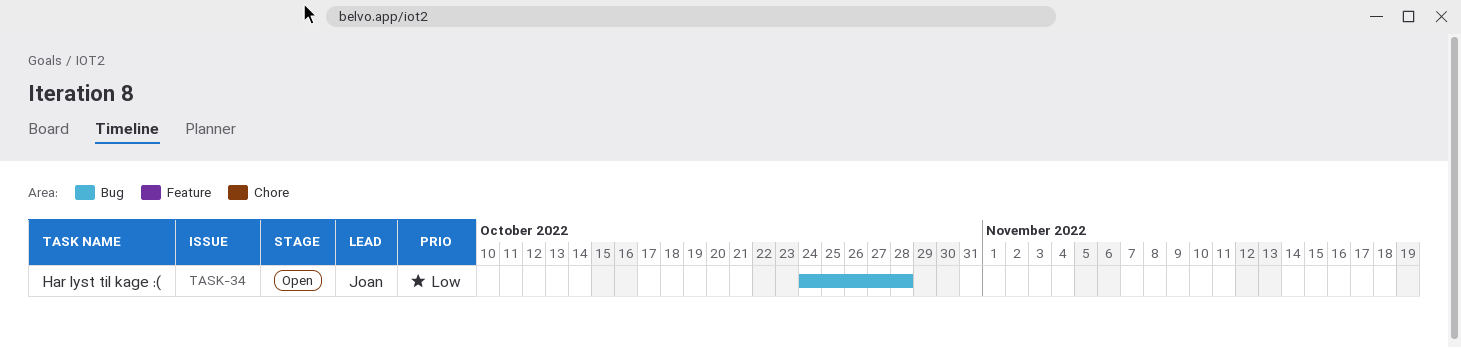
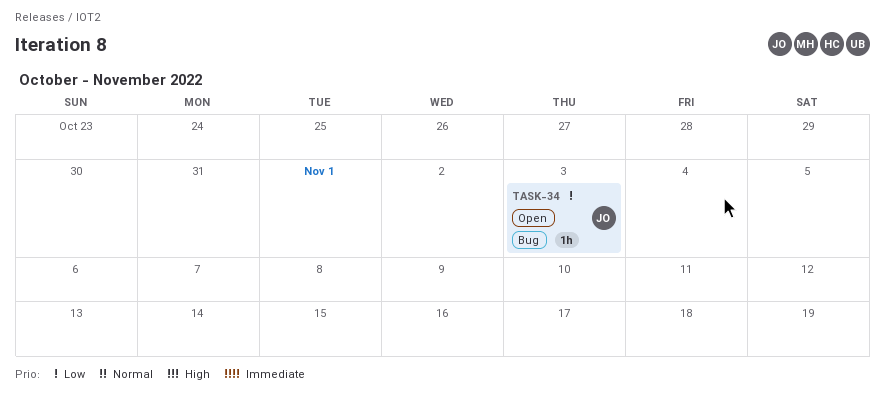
TASK-34, due: Oct 28 -> Nov 3

